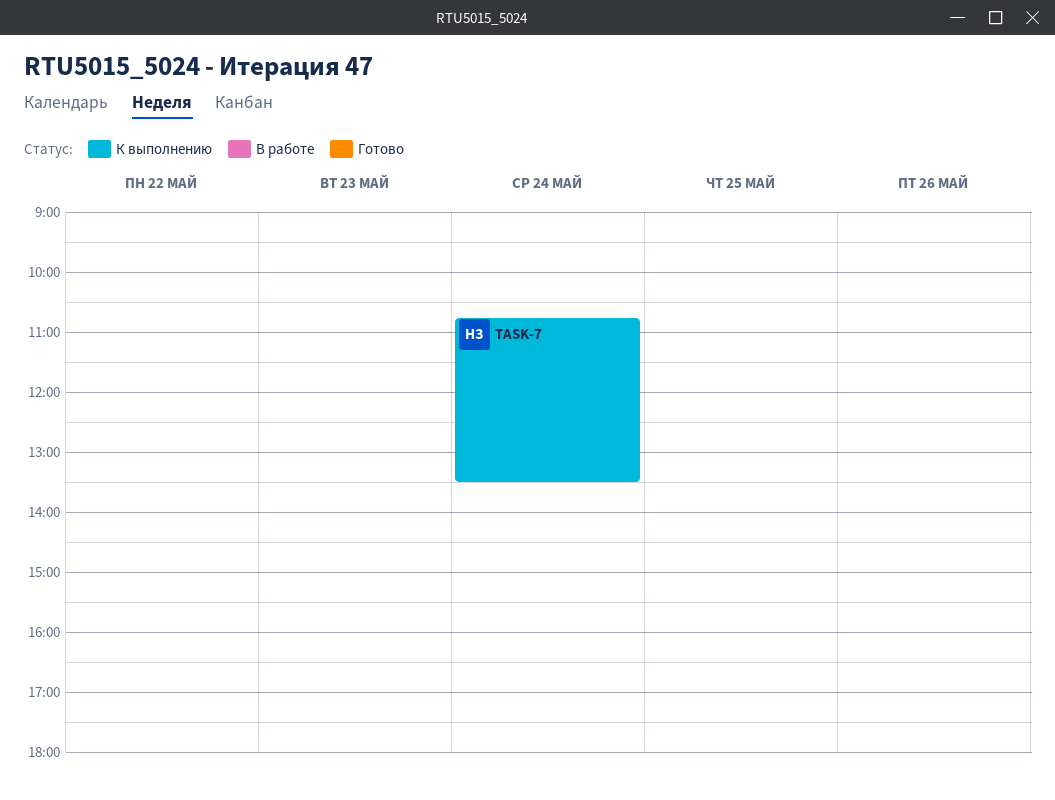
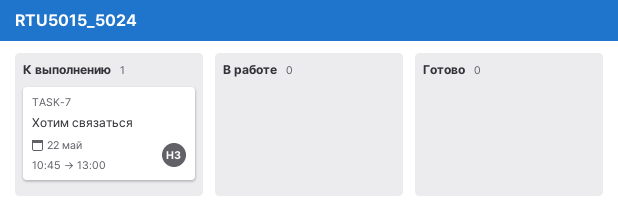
TASK-7, day: May 24 -> May 22
TASK-7, ends: 13:30 -> 13:00

